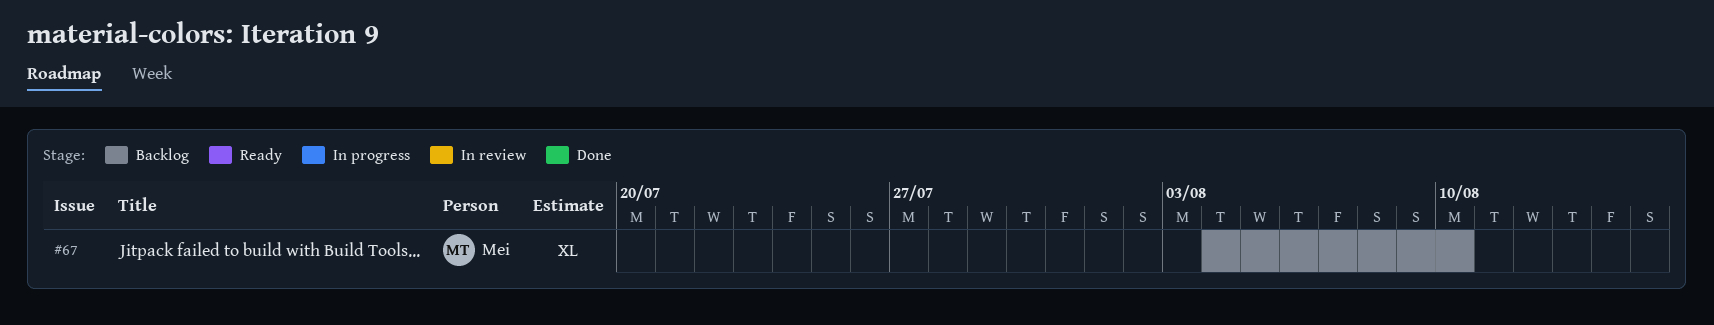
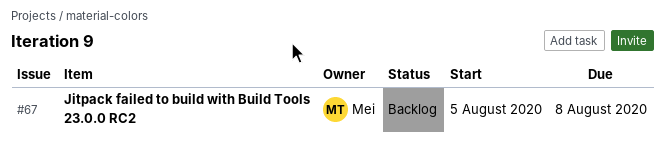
#67, start: Aug 4 -> Aug 5
#67, due: Aug 10 -> Aug 8

